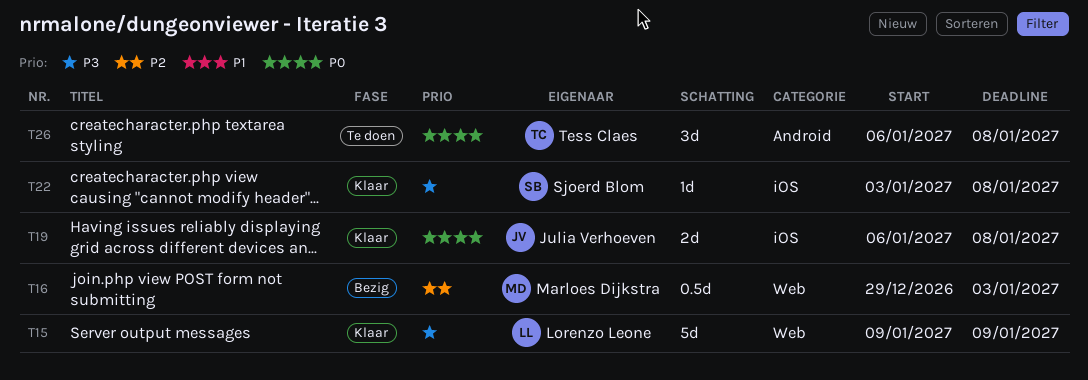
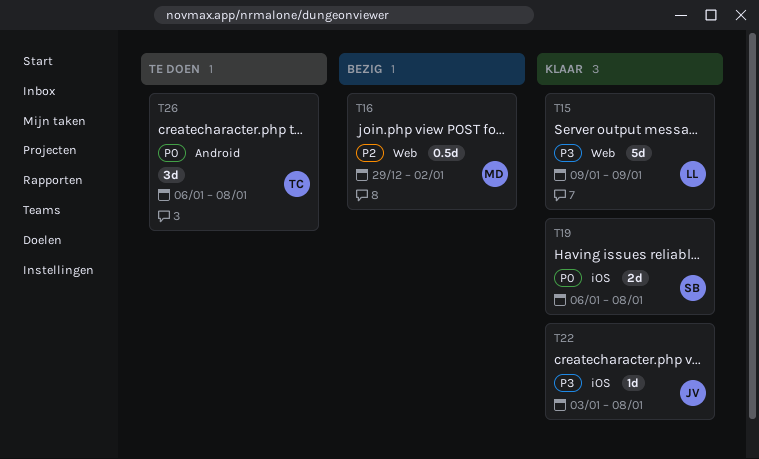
T16, due: Jan 3 -> Jan 2
T19, owner: Julia Verhoeven -> Sjoerd Blom
T22, owner: Sjoerd Blom -> Julia Verhoeven

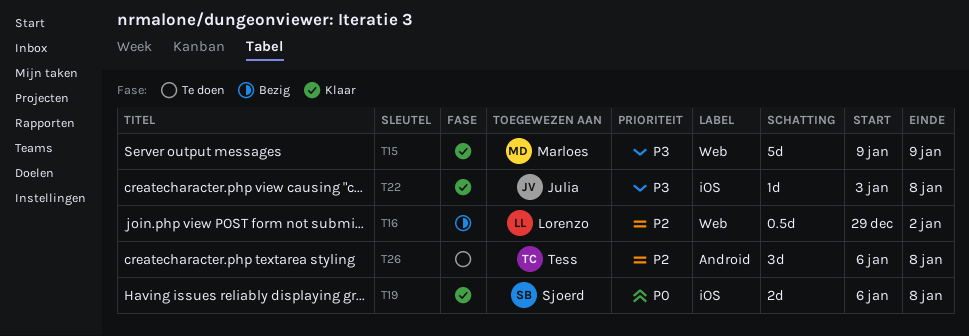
T15, owner: Lorenzo -> Marloes
T16, owner: Marloes -> Lorenzo
T26, priority: P0 -> P2

